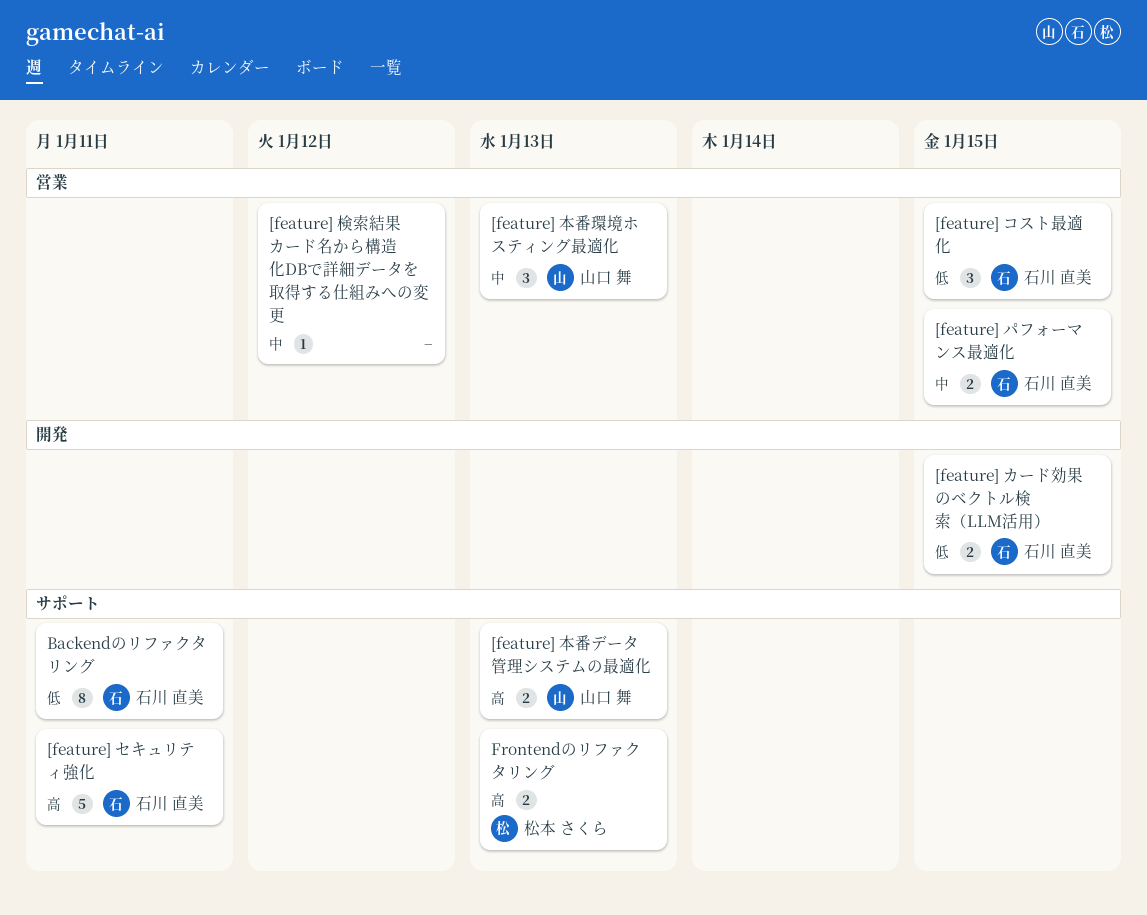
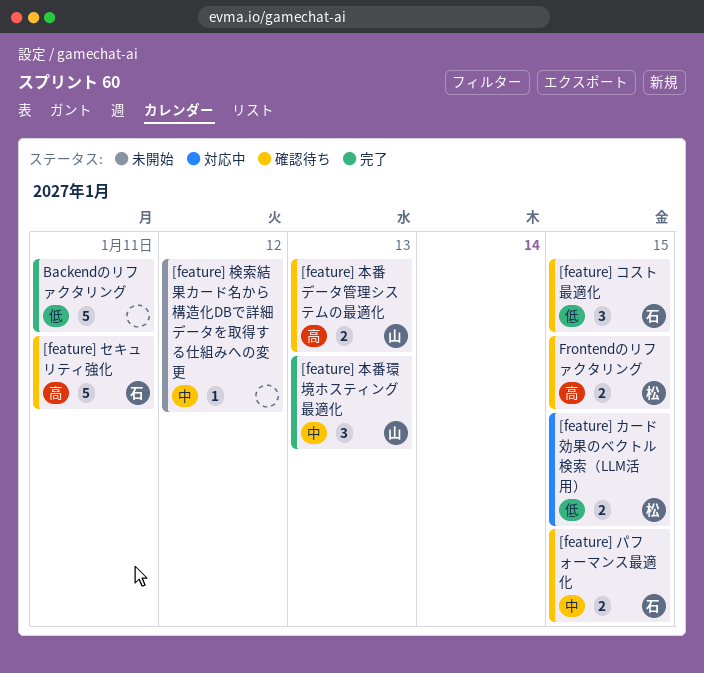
[feature] カード効果のベクトル検索（LLM活用）, owner: 石川 直美 -> 松本 さくら
Backendのリファクタリング, owner: 石川 直美 -> none
Backendのリファクタリング, estimate: 8 -> 5
Frontendのリファクタリング, due: Jan 13 -> Jan 15

